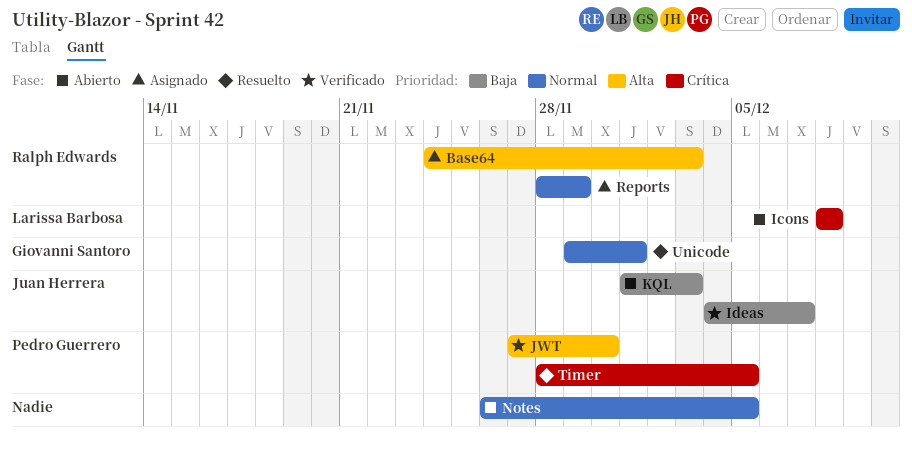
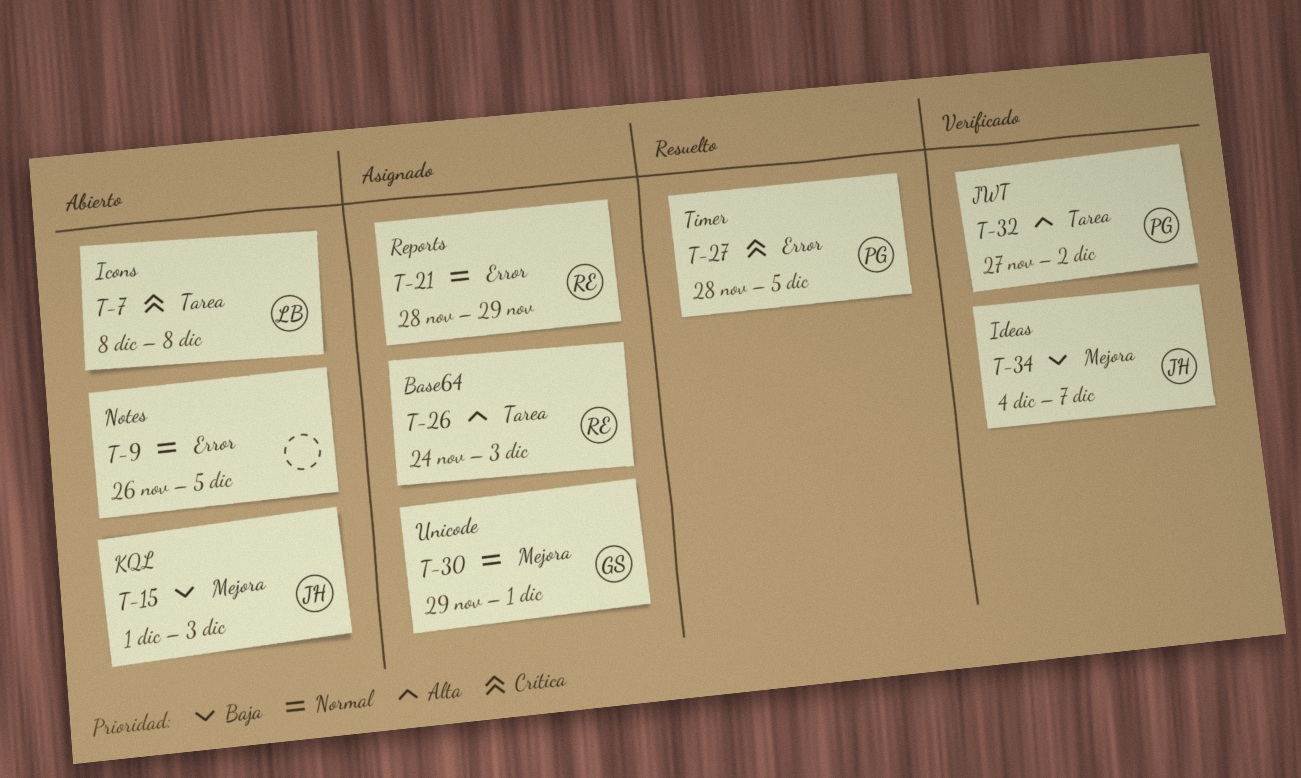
JWT, due: Nov 30 -> Dec 2
Unicode, status: Resuelto -> Asignado

